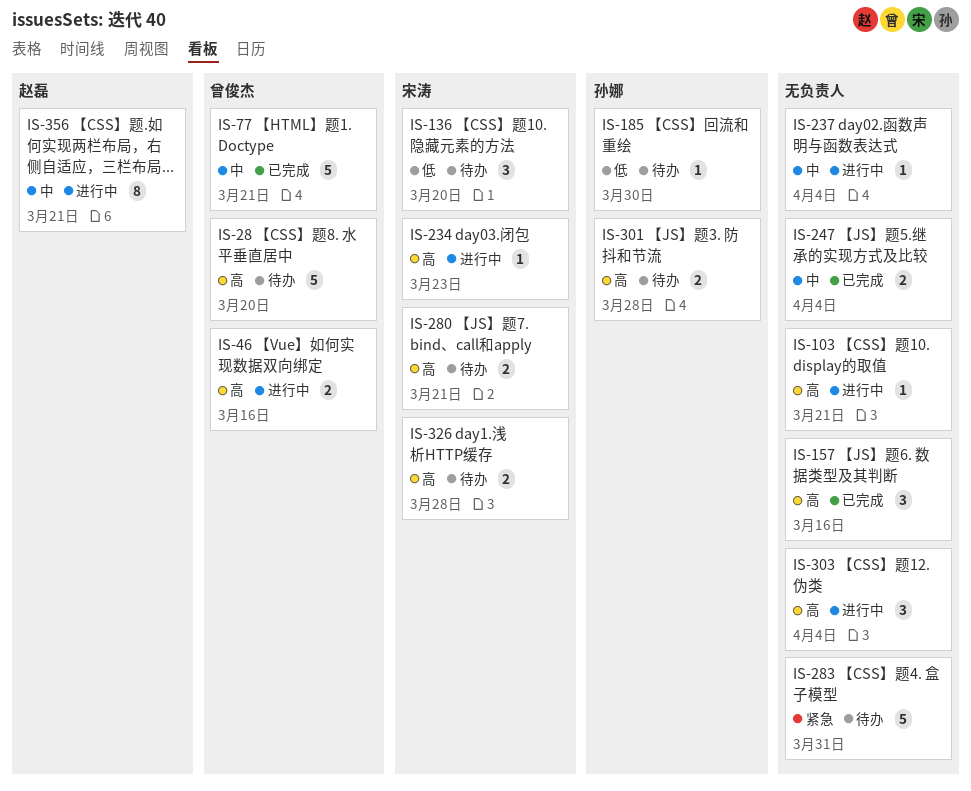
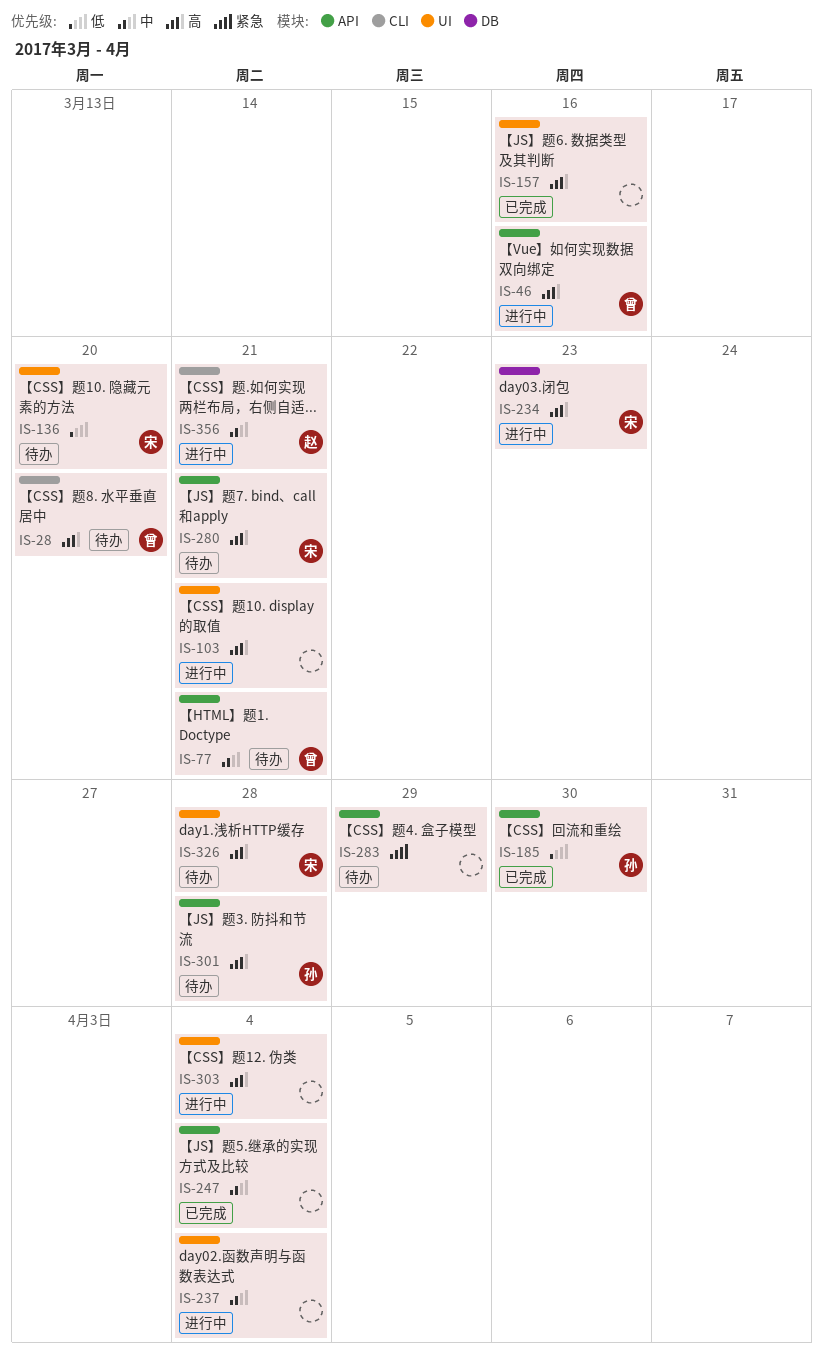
IS-77, status: 已完成 -> 待办
IS-185, status: 待办 -> 已完成
IS-283, due: Mar 31 -> Mar 29

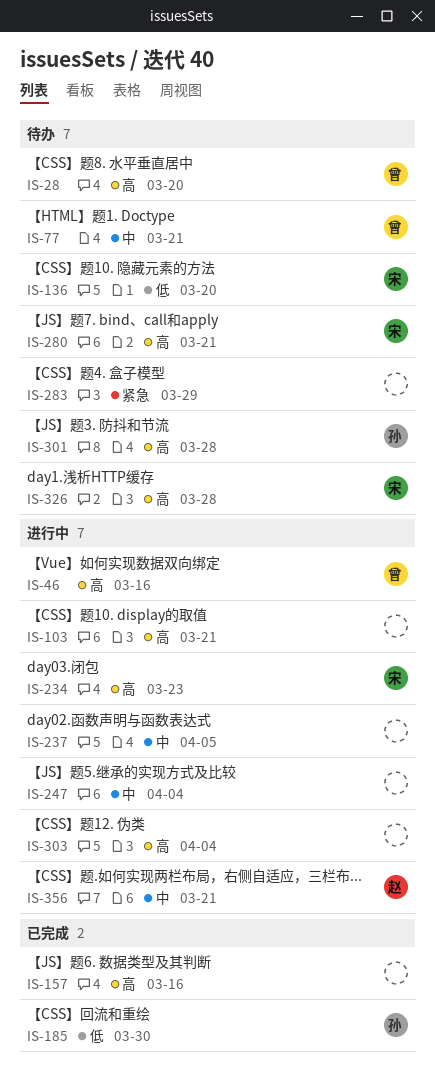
IS-237, due: Apr 4 -> Apr 5
IS-247, status: 已完成 -> 进行中

